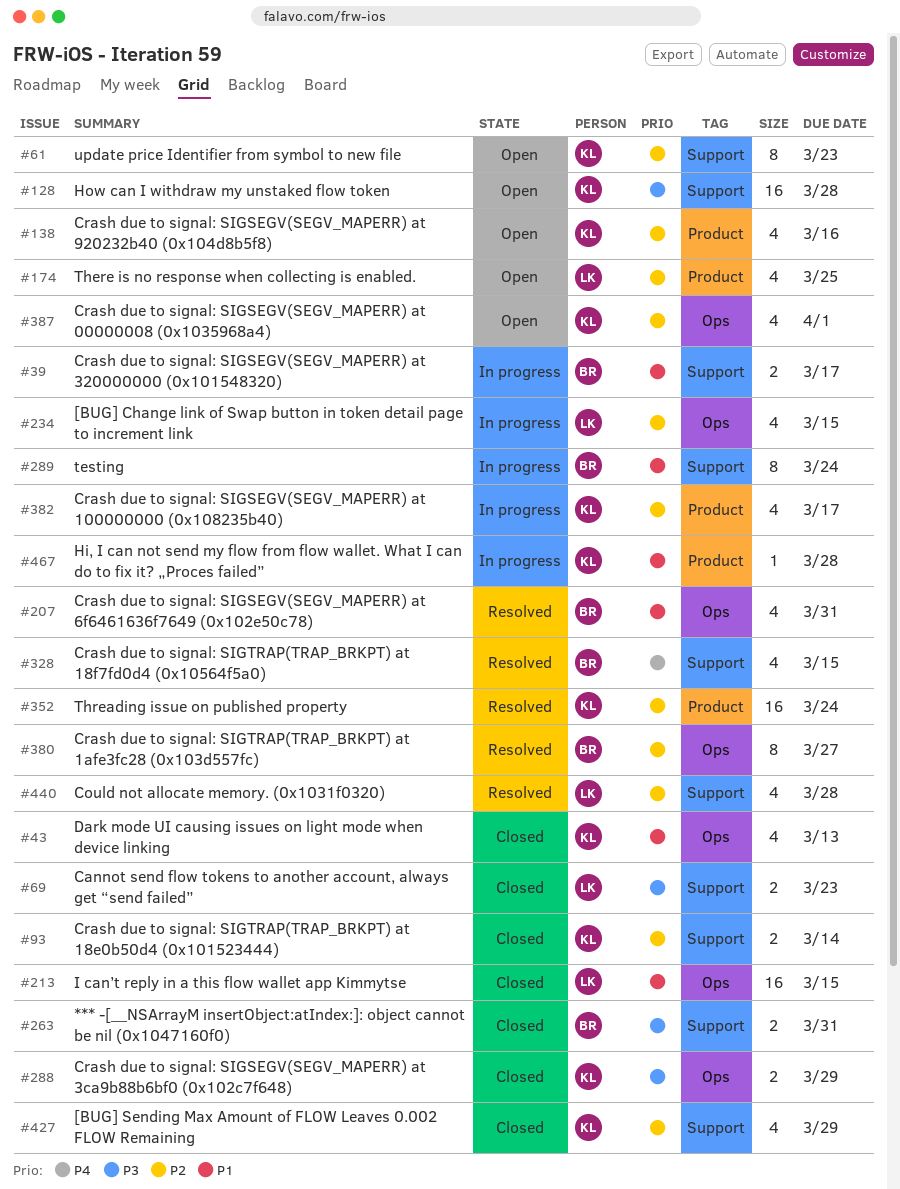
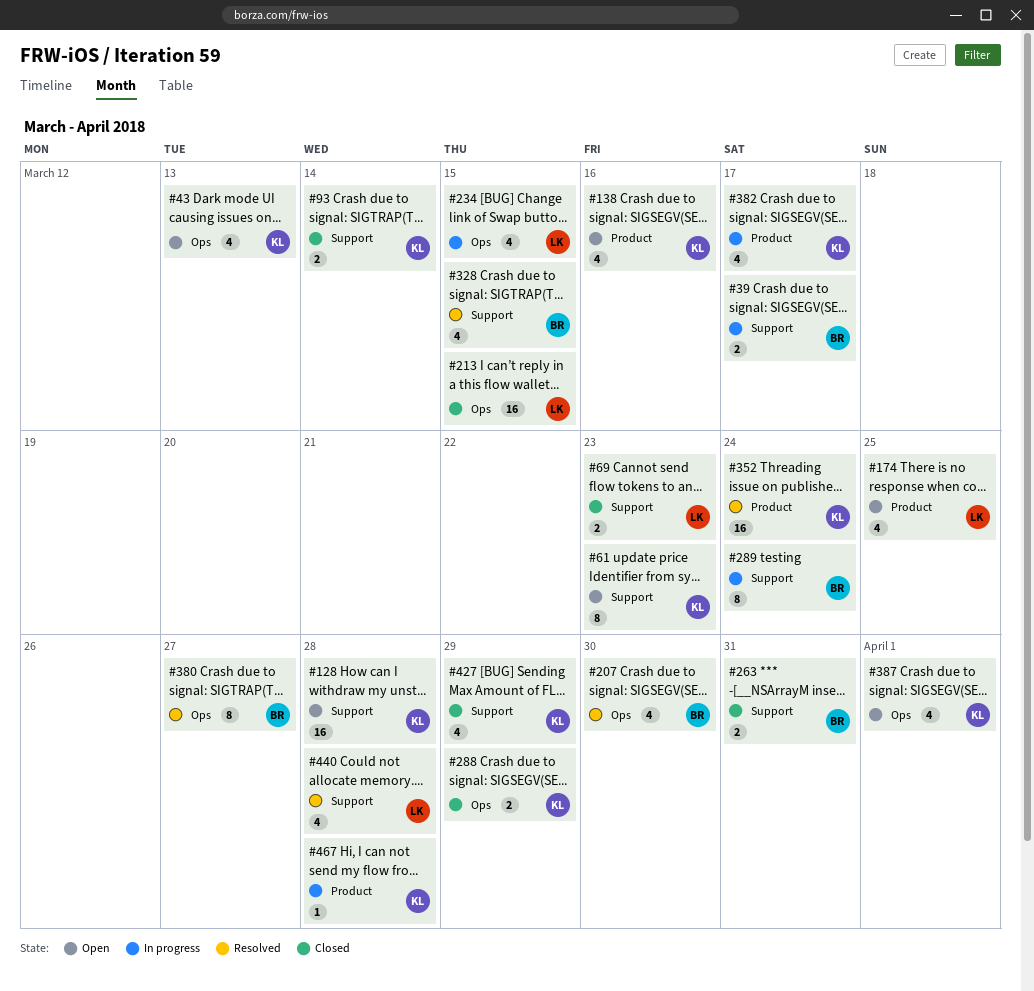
#43, status: Closed -> Open
#207, due: Mar 31 -> Mar 30

